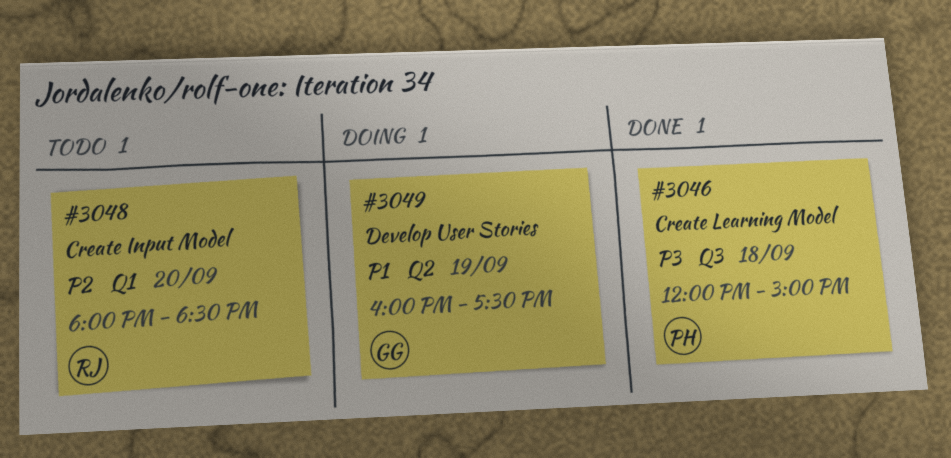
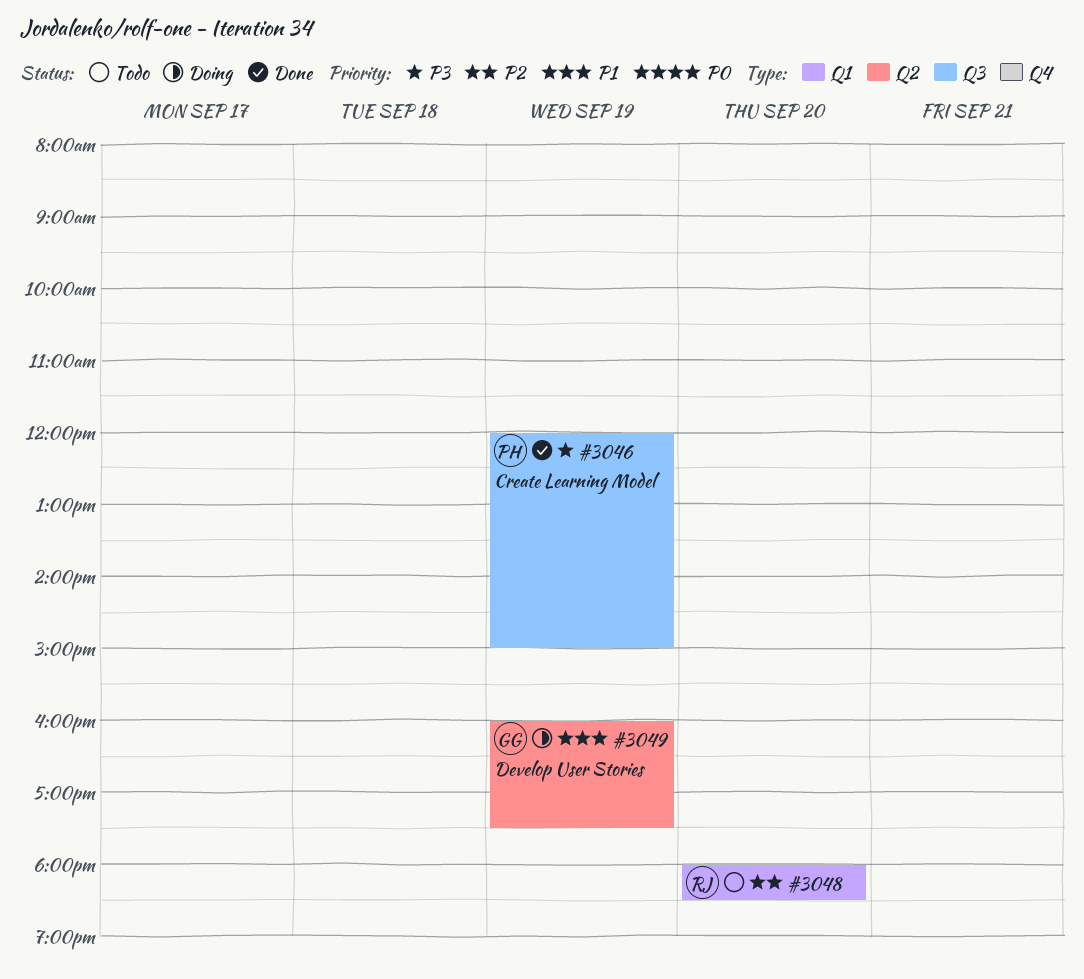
#3046, day: Sep 18 -> Sep 19

